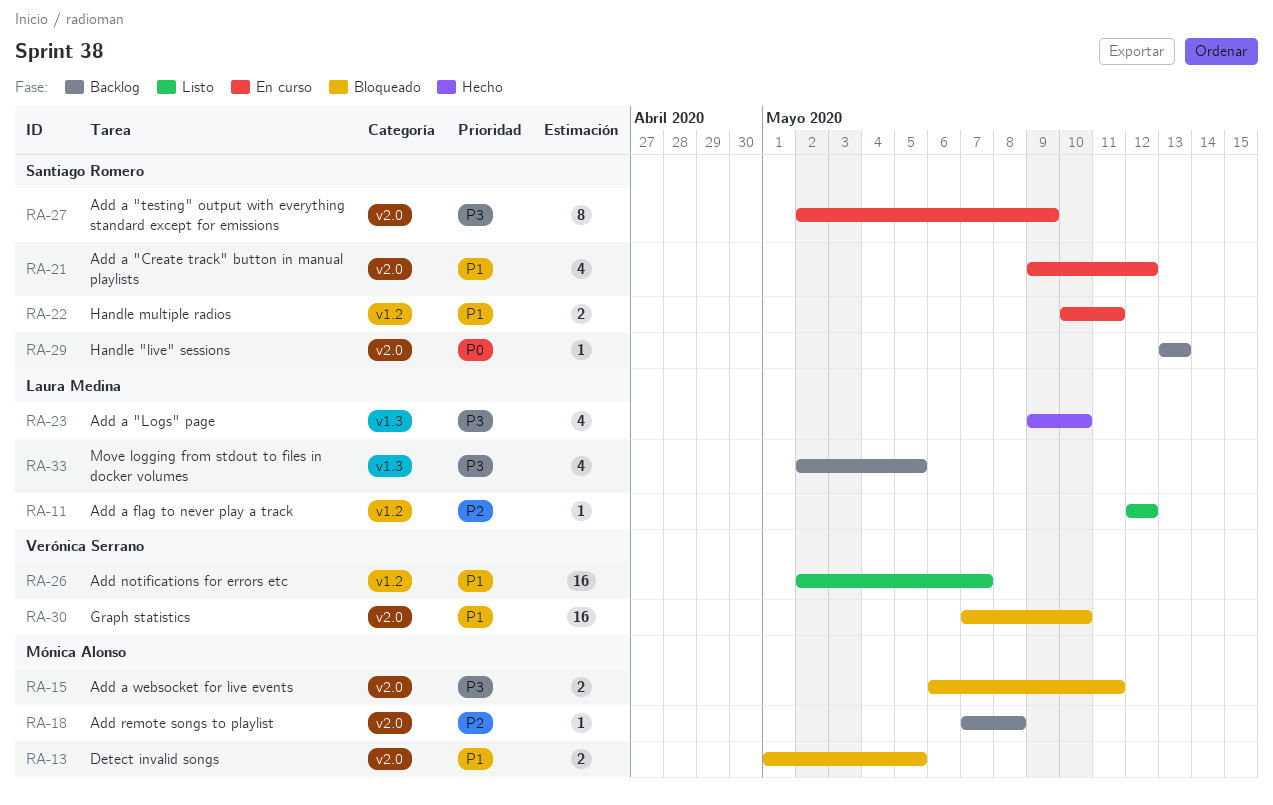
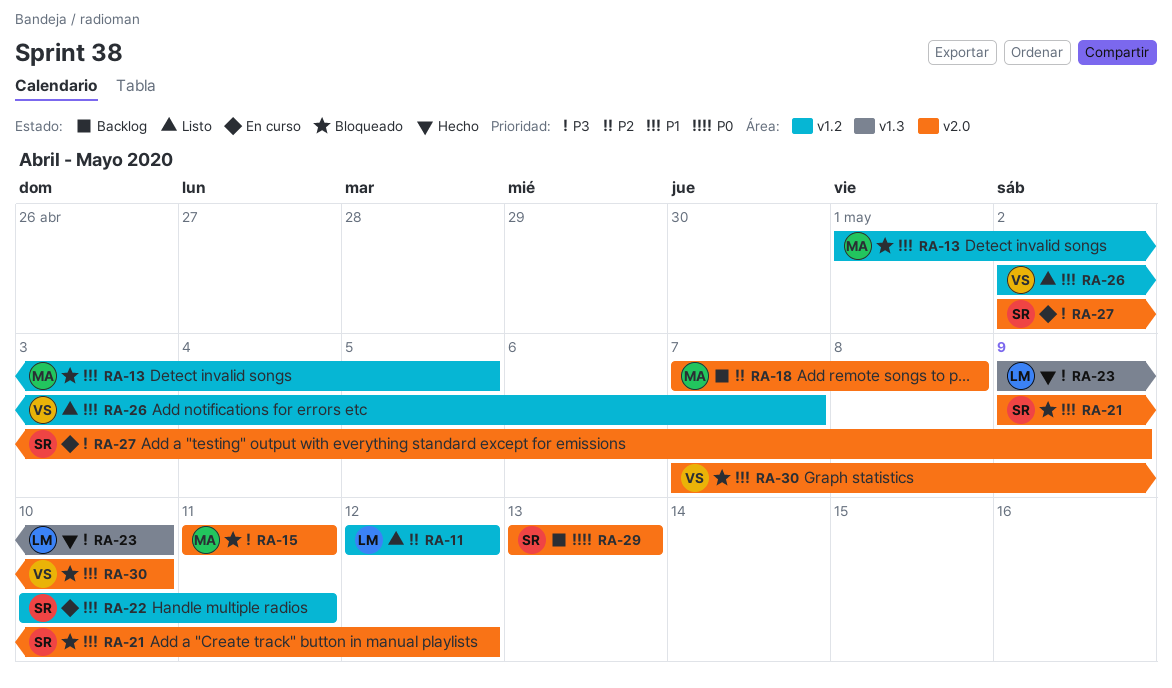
RA-13, label: v2.0 -> v1.2
RA-15, start: May 6 -> May 11
RA-21, status: En curso -> Bloqueado
RA-33: present -> none

